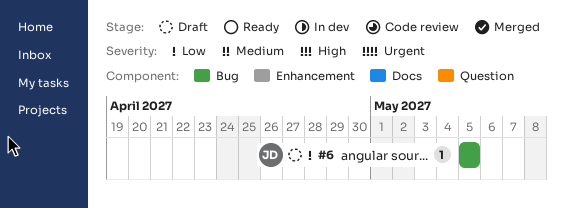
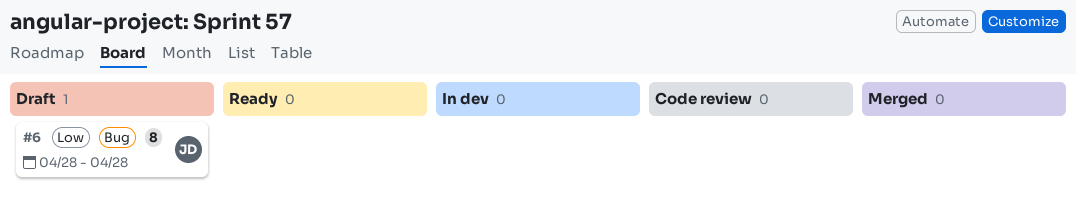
#6, estimate: 1 -> 8
#6, start: May 5 -> Apr 28
#6, due: May 5 -> Apr 28

